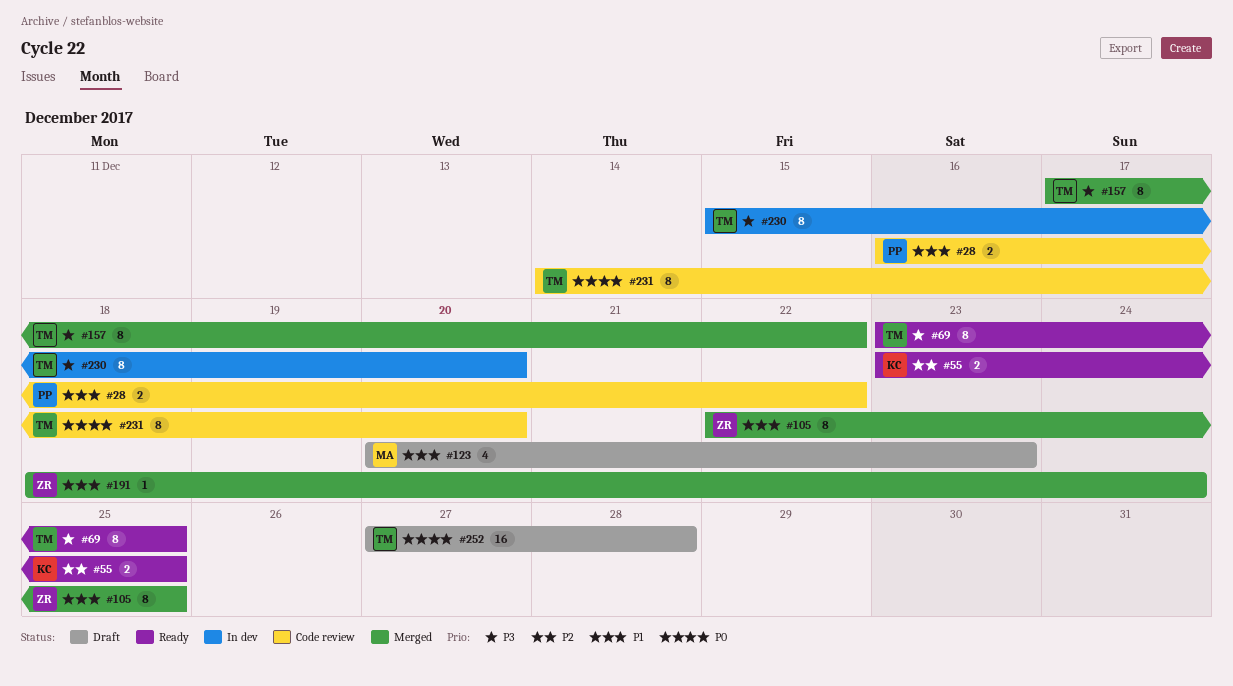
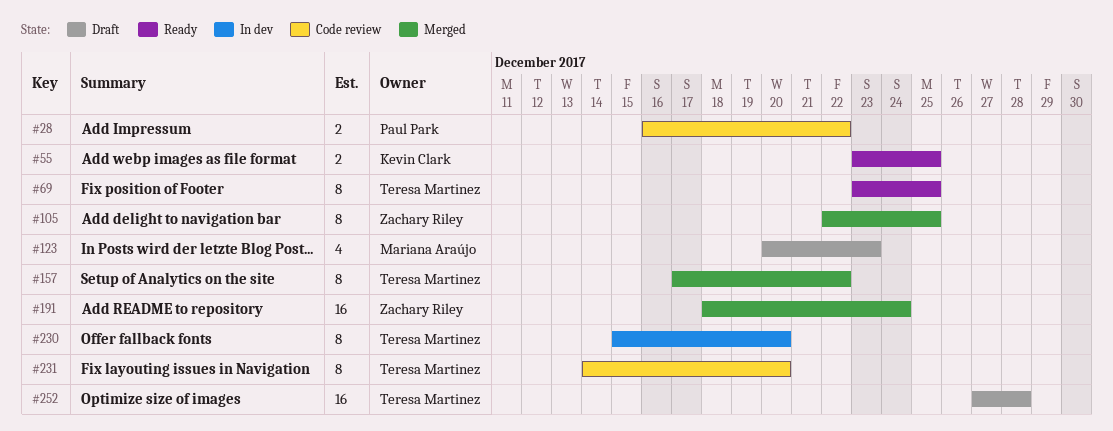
#191, estimate: 1 -> 16

